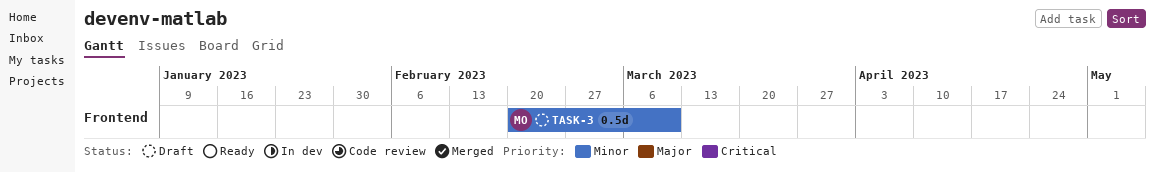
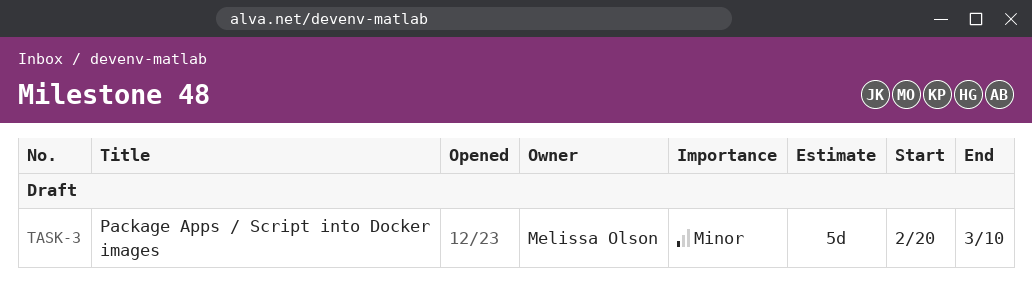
TASK-3, estimate: 0.5d -> 5d

